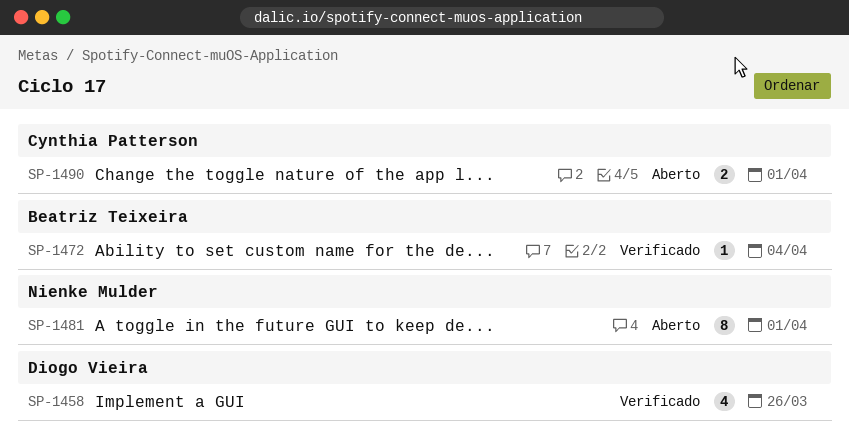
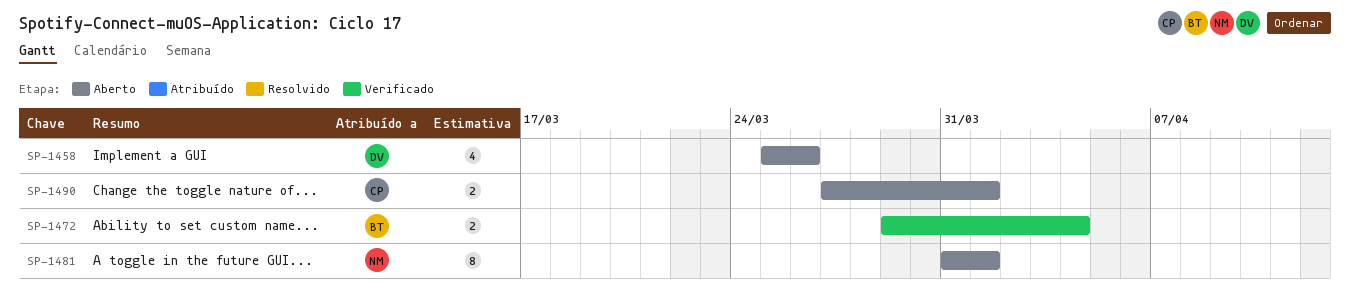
SP-1458, status: Verificado -> Aberto
SP-1472, estimate: 1 -> 2

